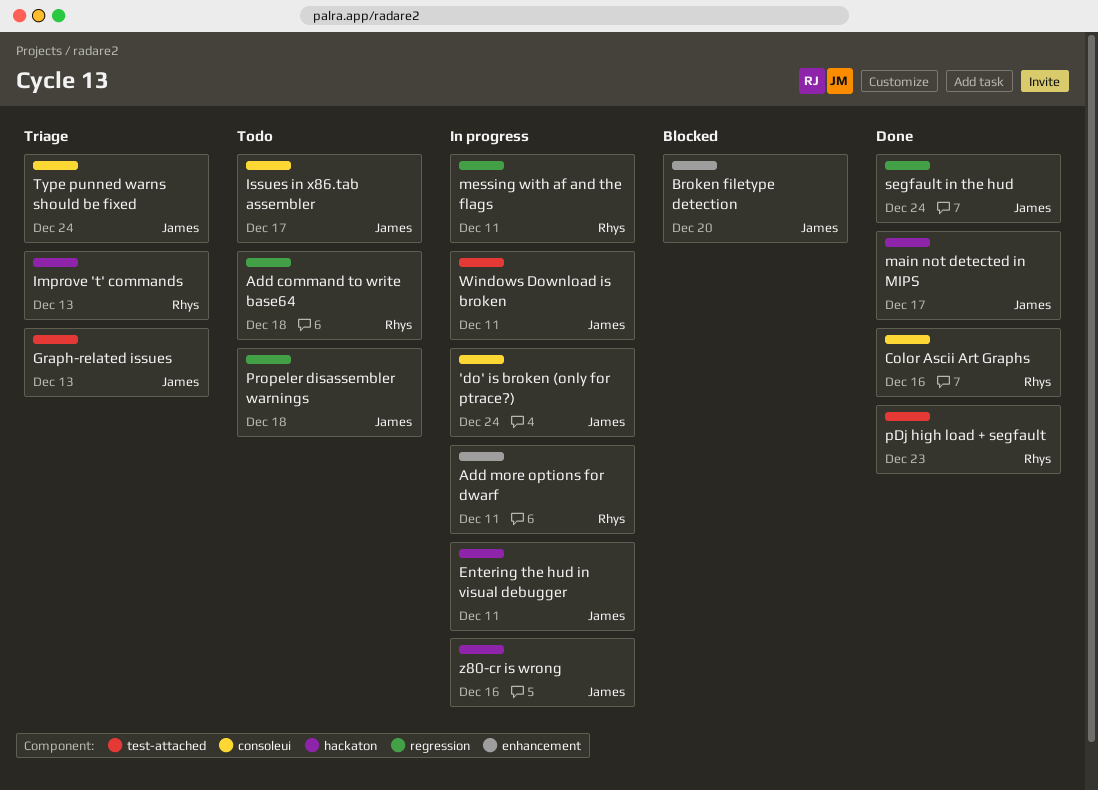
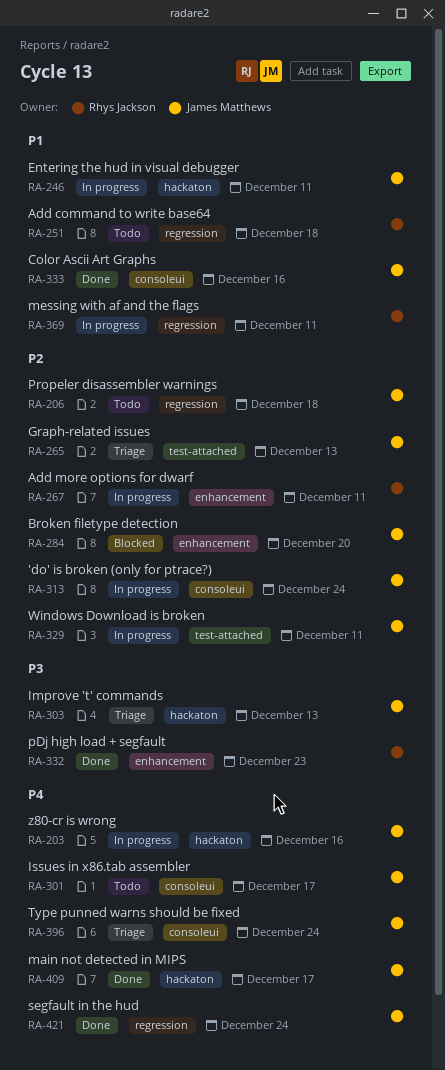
Color Ascii Art Graphs, owner: Rhys Jackson -> James Matthews
Improve 't' commands, owner: Rhys Jackson -> James Matthews
pDj high load + segfault, label: test-attached -> enhancement

